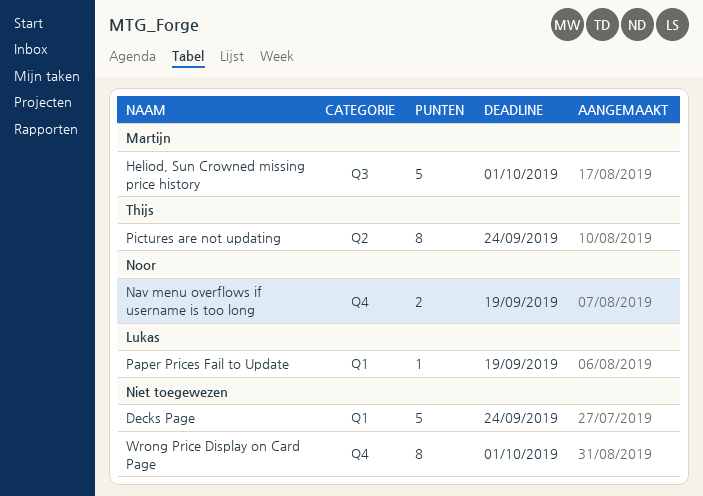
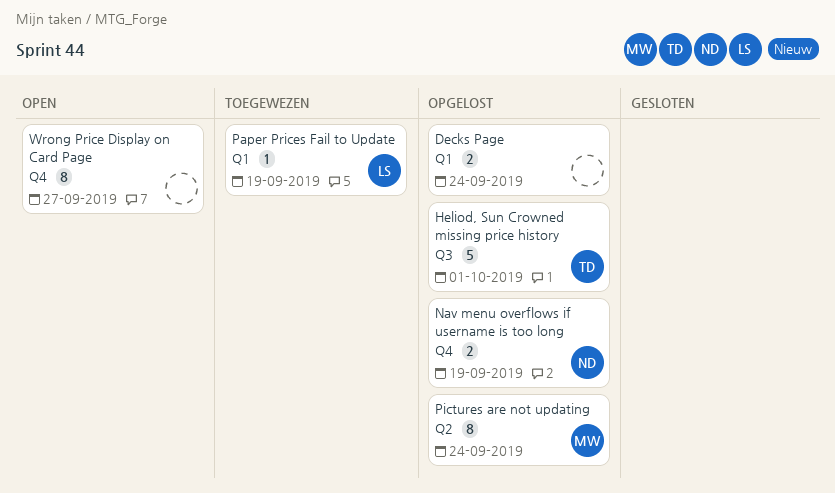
Decks Page, estimate: 5 -> 2
Heliod, Sun Crowned missing price history, owner: Martijn -> Thijs
Pictures are not updating, owner: Thijs -> Martijn
Wrong Price Display on Card Page, due: Oct 1 -> Sep 27

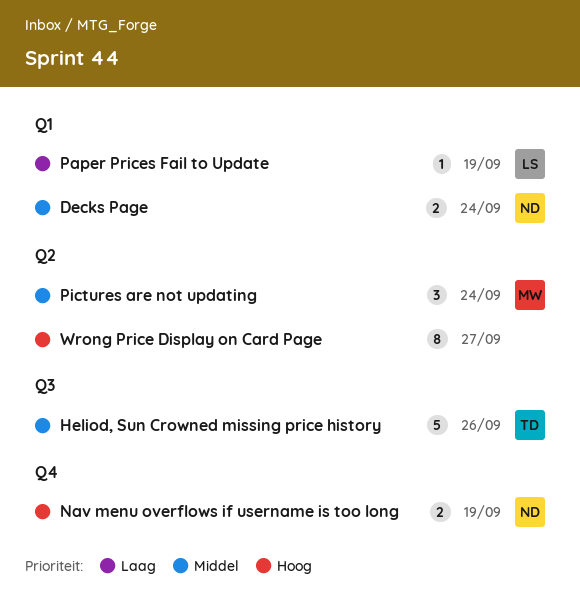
Decks Page, owner: none -> ND
Heliod, Sun Crowned missing price history, due: Oct 1 -> Sep 26
Pictures are not updating, estimate: 8 -> 3
Wrong Price Display on Card Page, label: Q4 -> Q2

